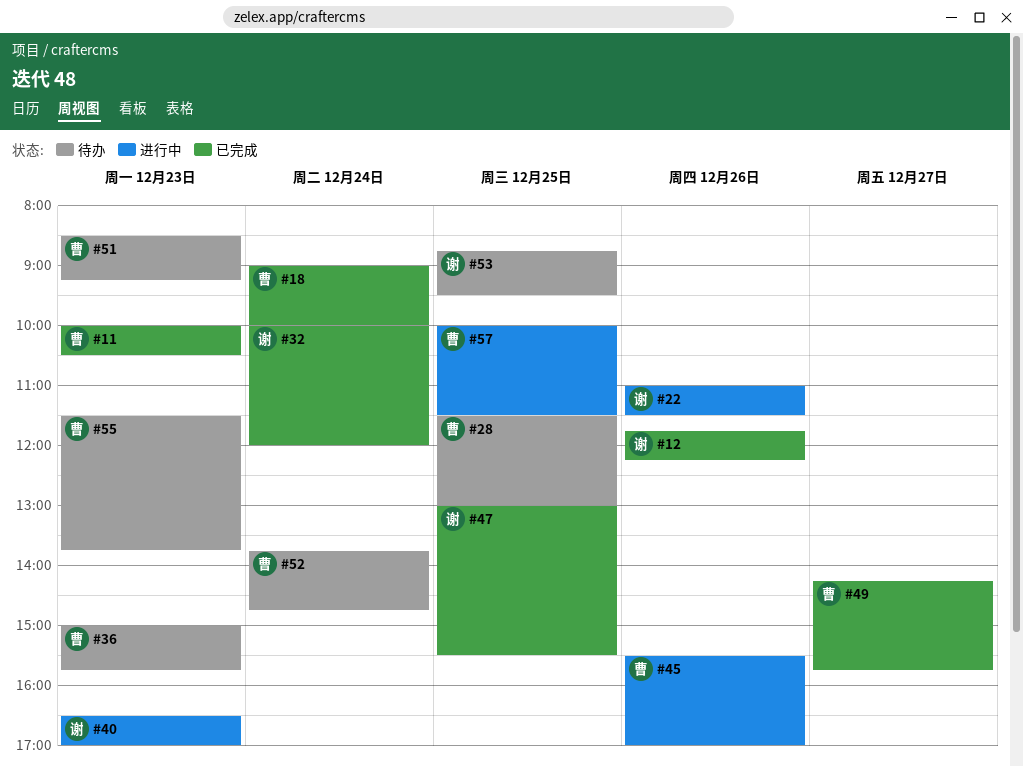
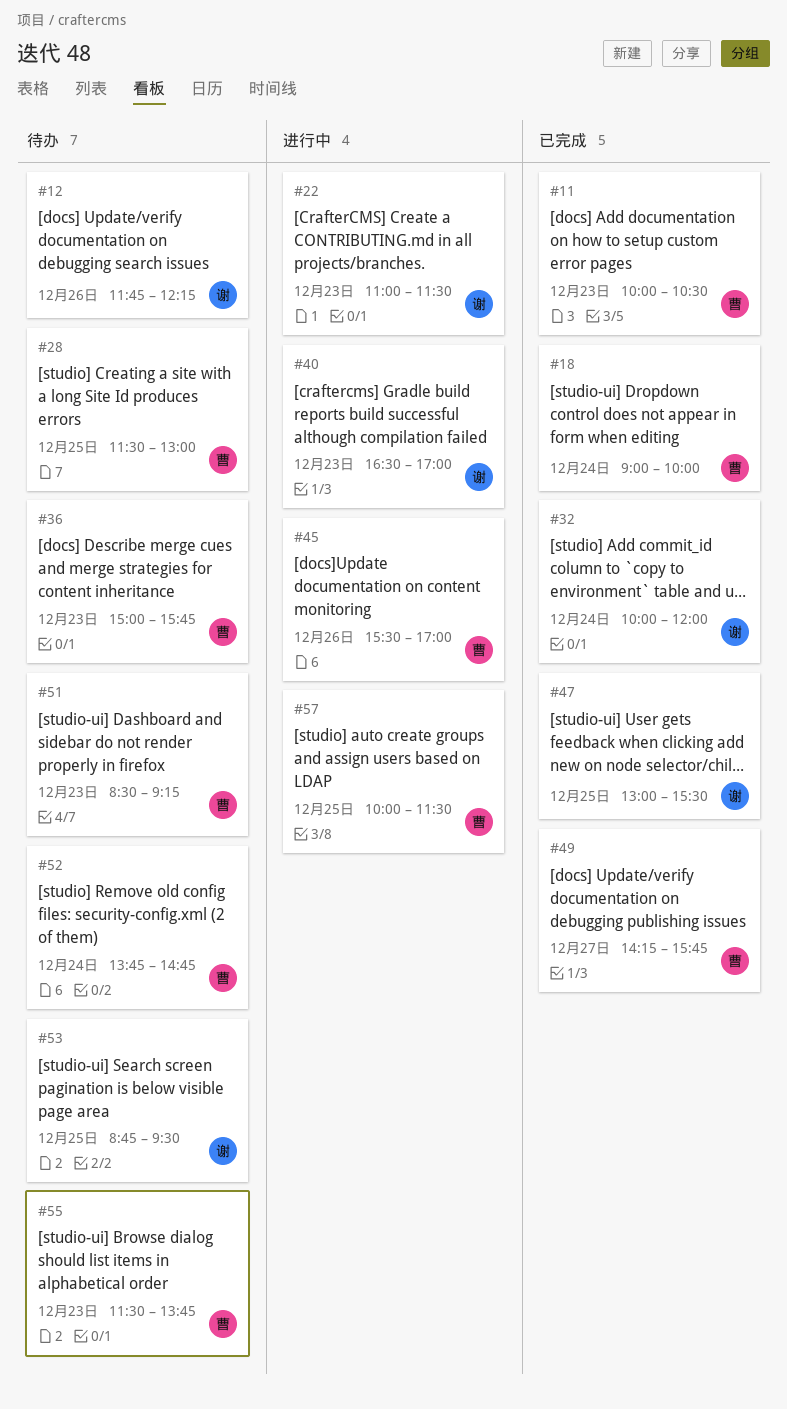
#12, status: 已完成 -> 待办
#22, day: Dec 26 -> Dec 23

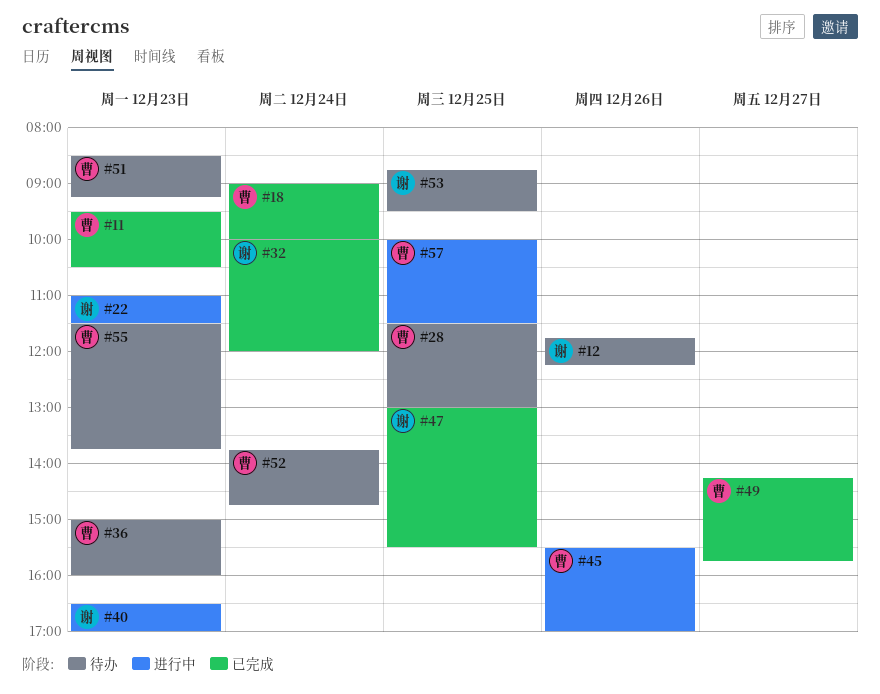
#11, begins: 10:00 -> 09:30
#36, ends: 15:45 -> 16:00

